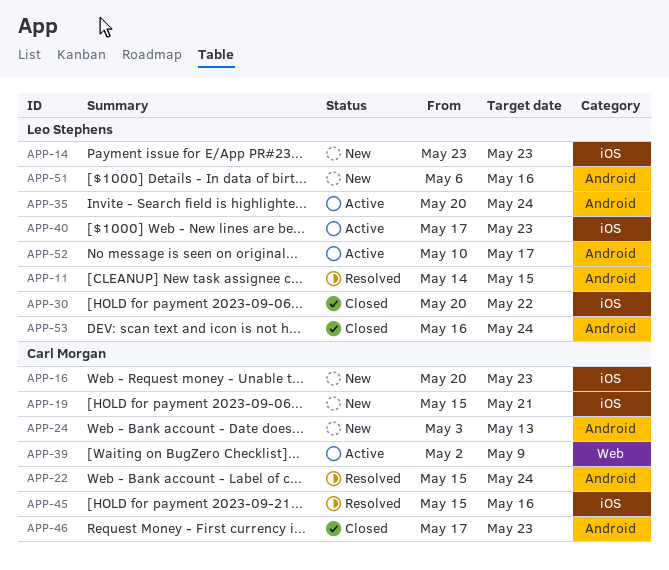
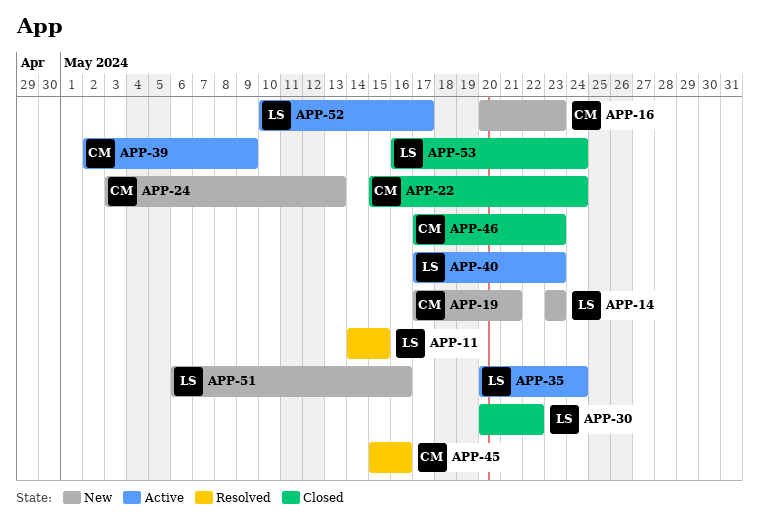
APP-19, start: May 15 -> May 17
APP-22, status: Resolved -> Closed

